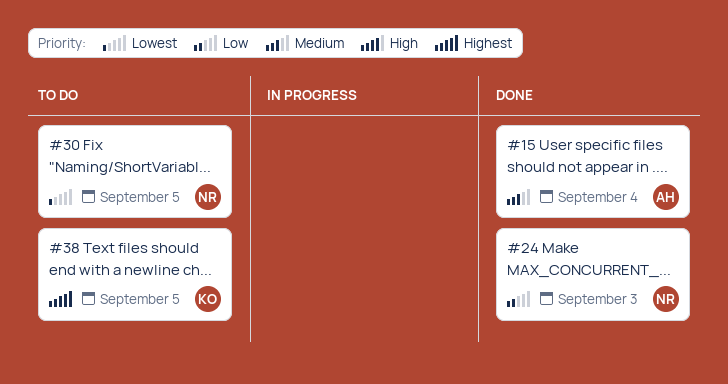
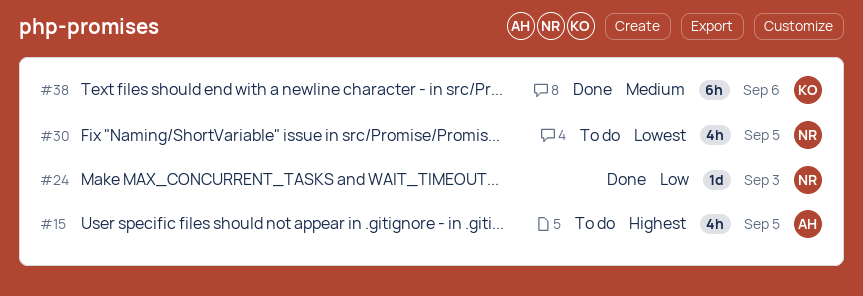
#15, status: Done -> To do
#15, priority: Medium -> Highest
#15, due: Sep 4 -> Sep 5
#38, status: To do -> Done
#38, priority: Highest -> Medium
#38, due: Sep 5 -> Sep 6

